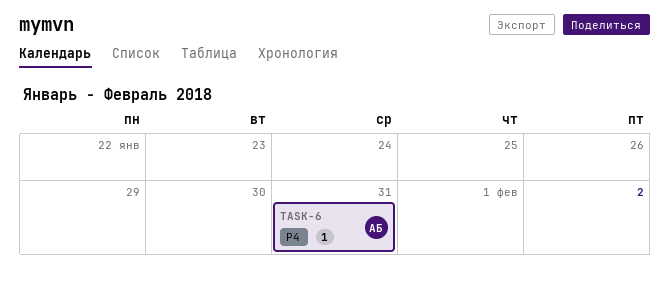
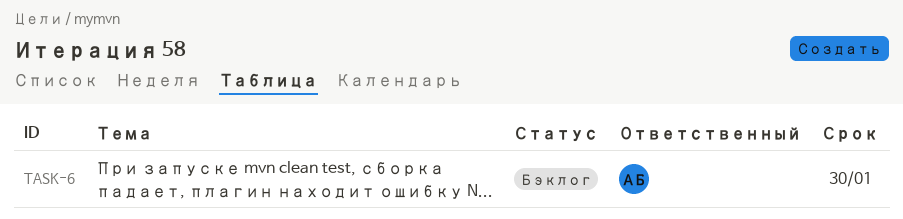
TASK-6, due: Jan 31 -> Jan 30

